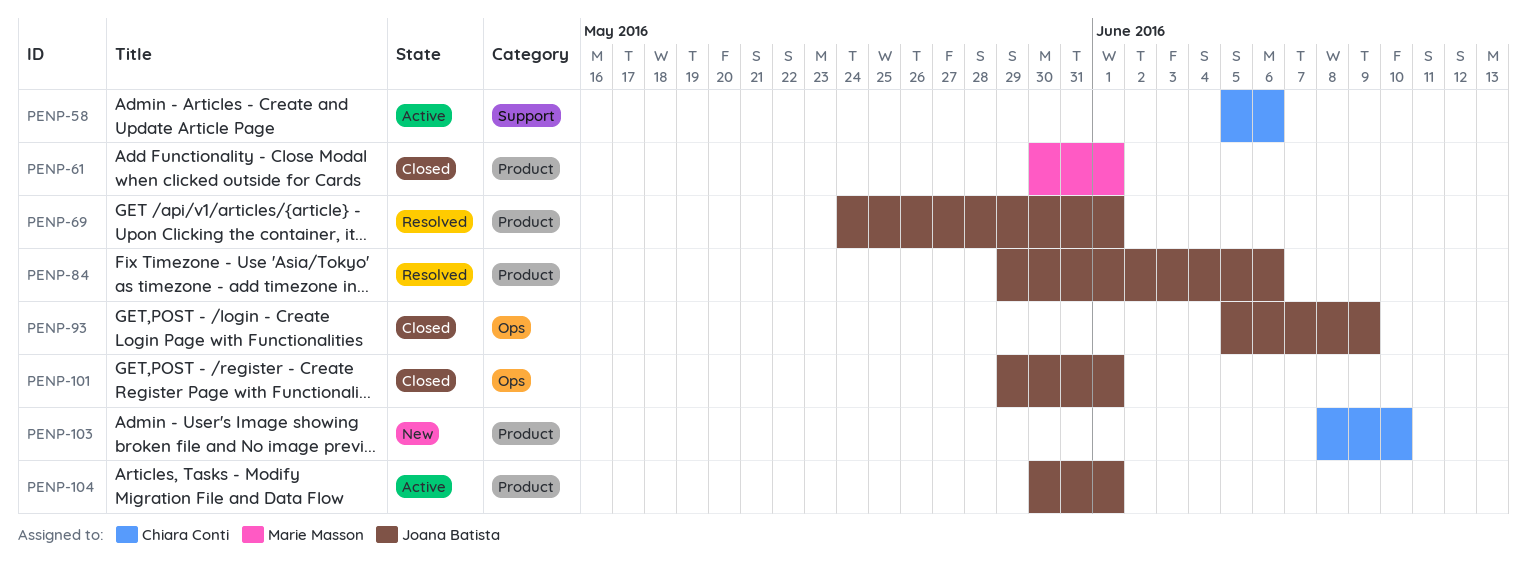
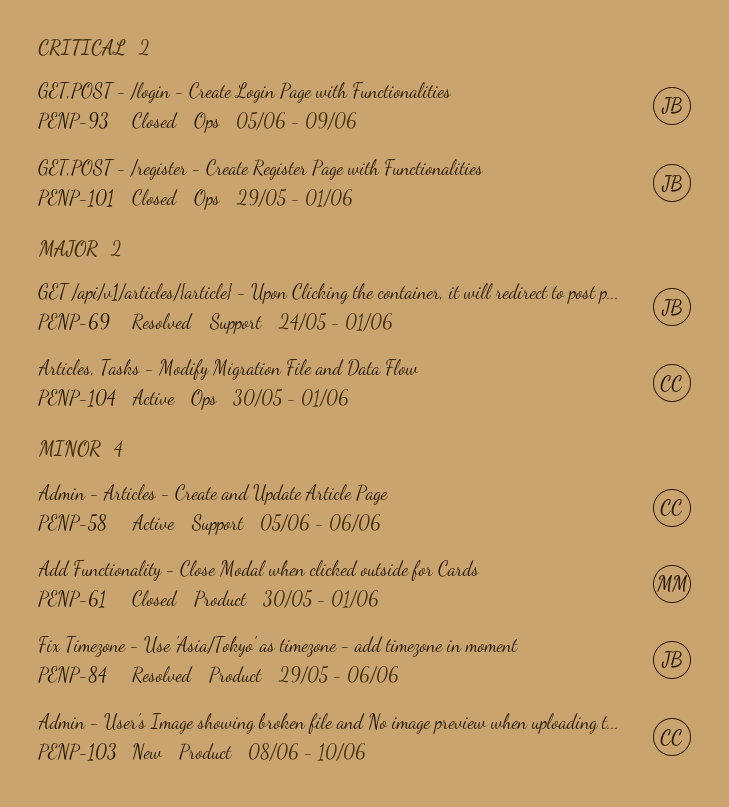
PENP-69, label: Product -> Support
PENP-104, owner: Joana Batista -> Chiara Conti
PENP-104, label: Product -> Ops

